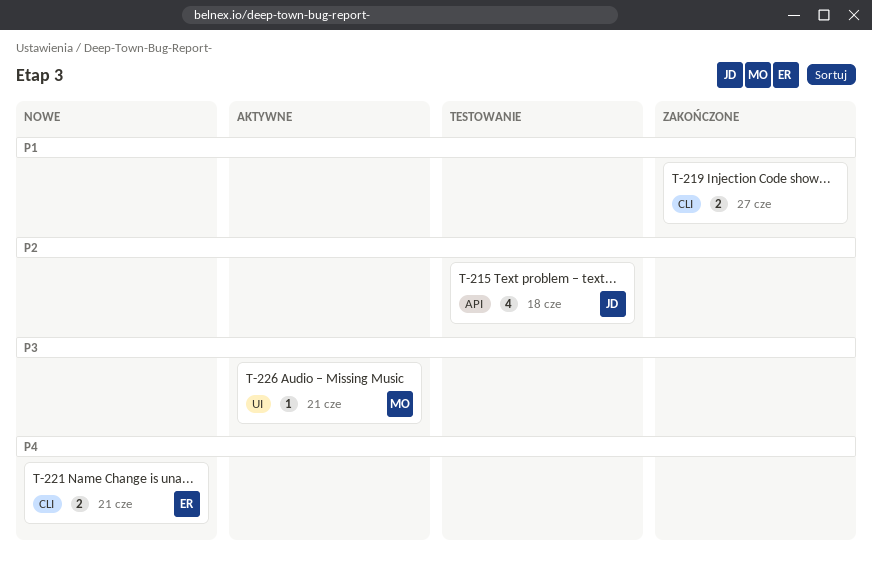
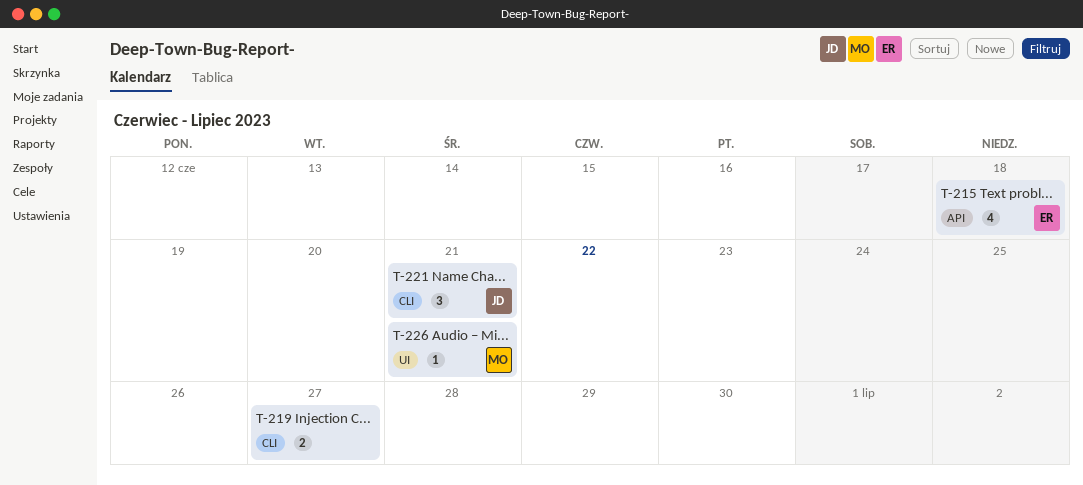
T-215, owner: JD -> ER
T-221, owner: ER -> JD
T-221, estimate: 2 -> 3

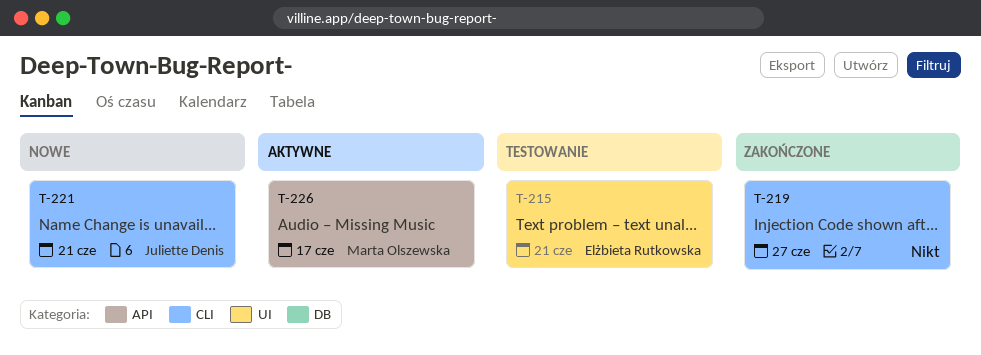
T-215, label: API -> UI
T-215, due: Jun 18 -> Jun 21
T-226, label: UI -> API
T-226, due: Jun 21 -> Jun 17

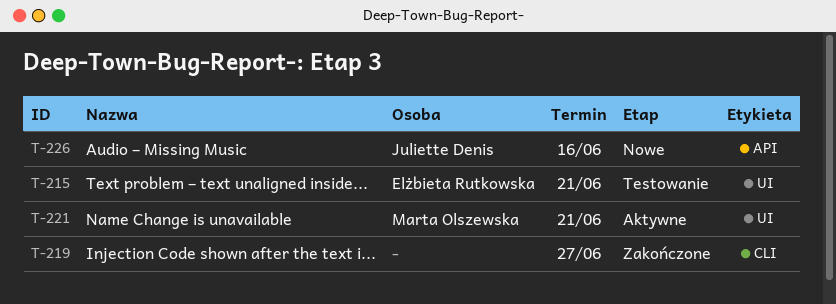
T-221, status: Nowe -> Aktywne
T-221, owner: Juliette Denis -> Marta Olszewska
T-221, label: CLI -> UI
T-226, status: Aktywne -> Nowe
T-226, owner: Marta Olszewska -> Juliette Denis
T-226, due: Jun 17 -> Jun 16

